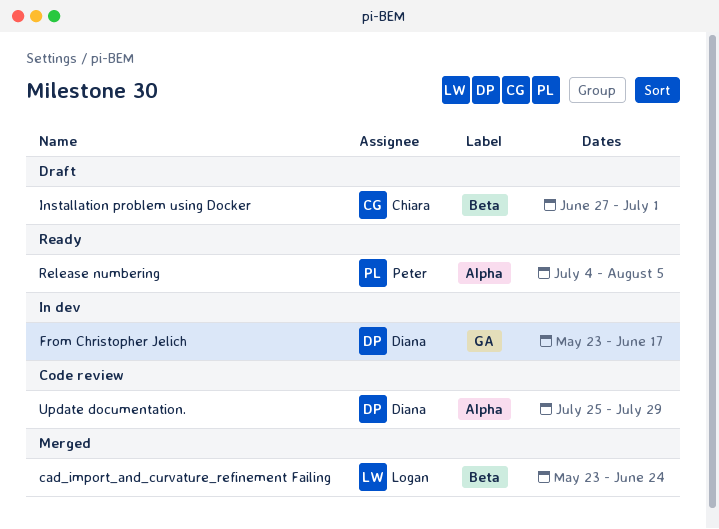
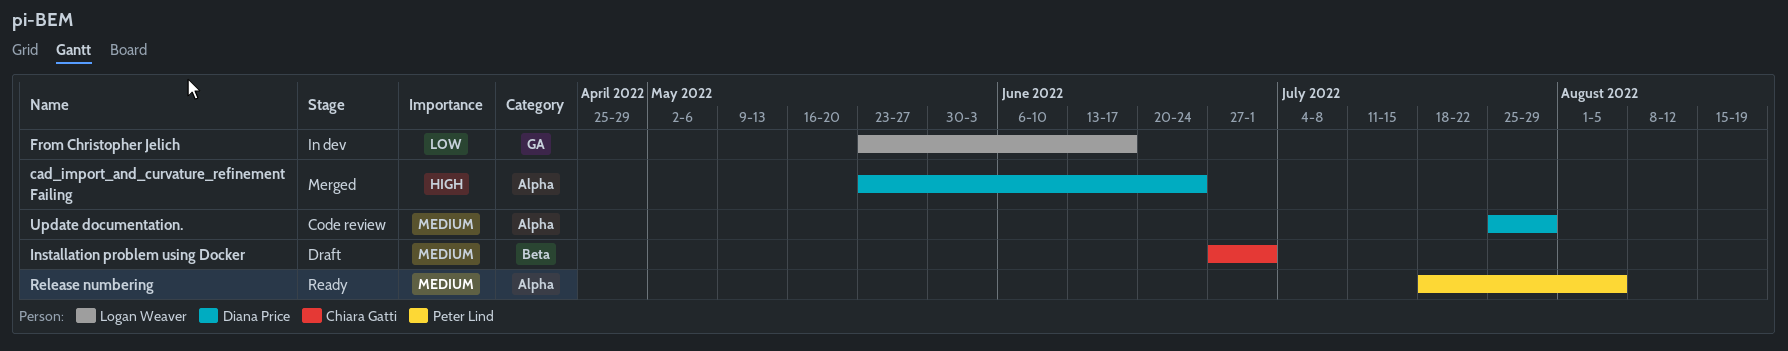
cad_import_and_curvature_refinement Failing, owner: Logan Weaver -> Diana Price
cad_import_and_curvature_refinement Failing, label: Beta -> Alpha
From Christopher Jelich, owner: Diana Price -> Logan Weaver
Release numbering, start: Jul 4 -> Jul 18

